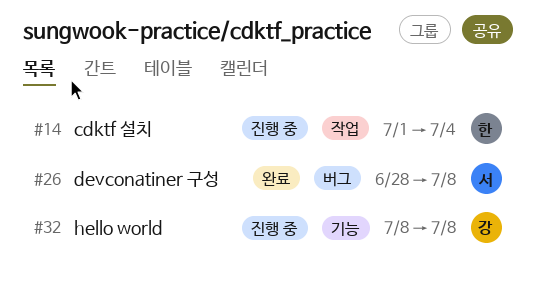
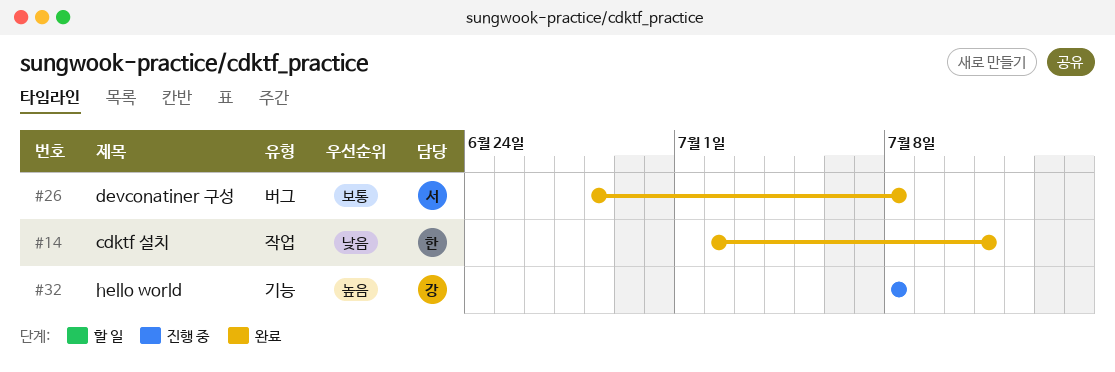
#14, status: 진행 중 -> 완료
#14, start: Jul 1 -> Jul 2
#14, due: Jul 4 -> Jul 11

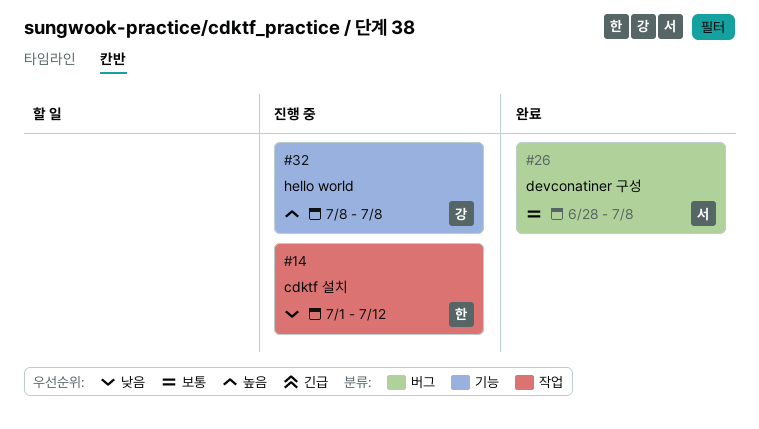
#14, status: 완료 -> 진행 중
#14, start: Jul 2 -> Jul 1
#14, due: Jul 11 -> Jul 12

